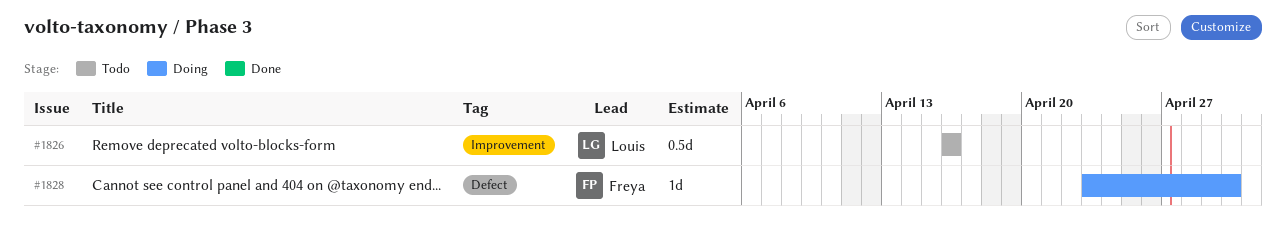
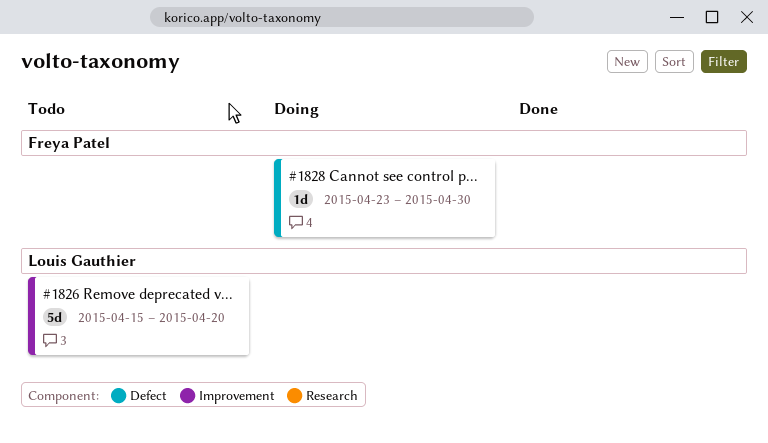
#1826, estimate: 0.5d -> 5d
#1826, start: Apr 16 -> Apr 15
#1826, due: Apr 16 -> Apr 20

